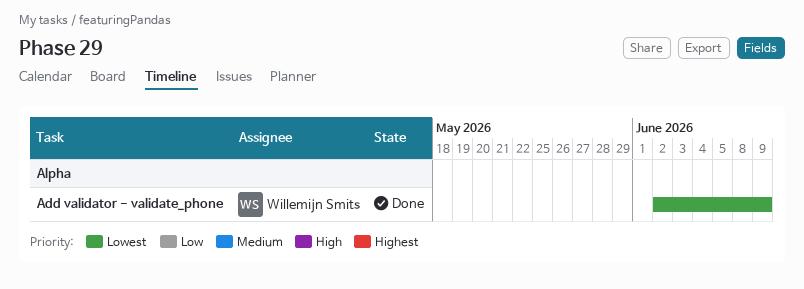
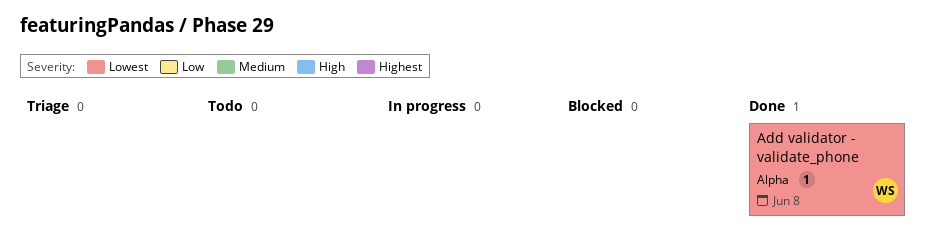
Add validator - validate_phone, due: Jun 9 -> Jun 8

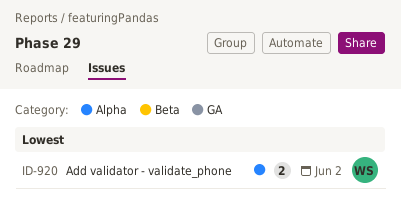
Add validator - validate_phone, estimate: 1 -> 2
Add validator - validate_phone, due: Jun 8 -> Jun 2

